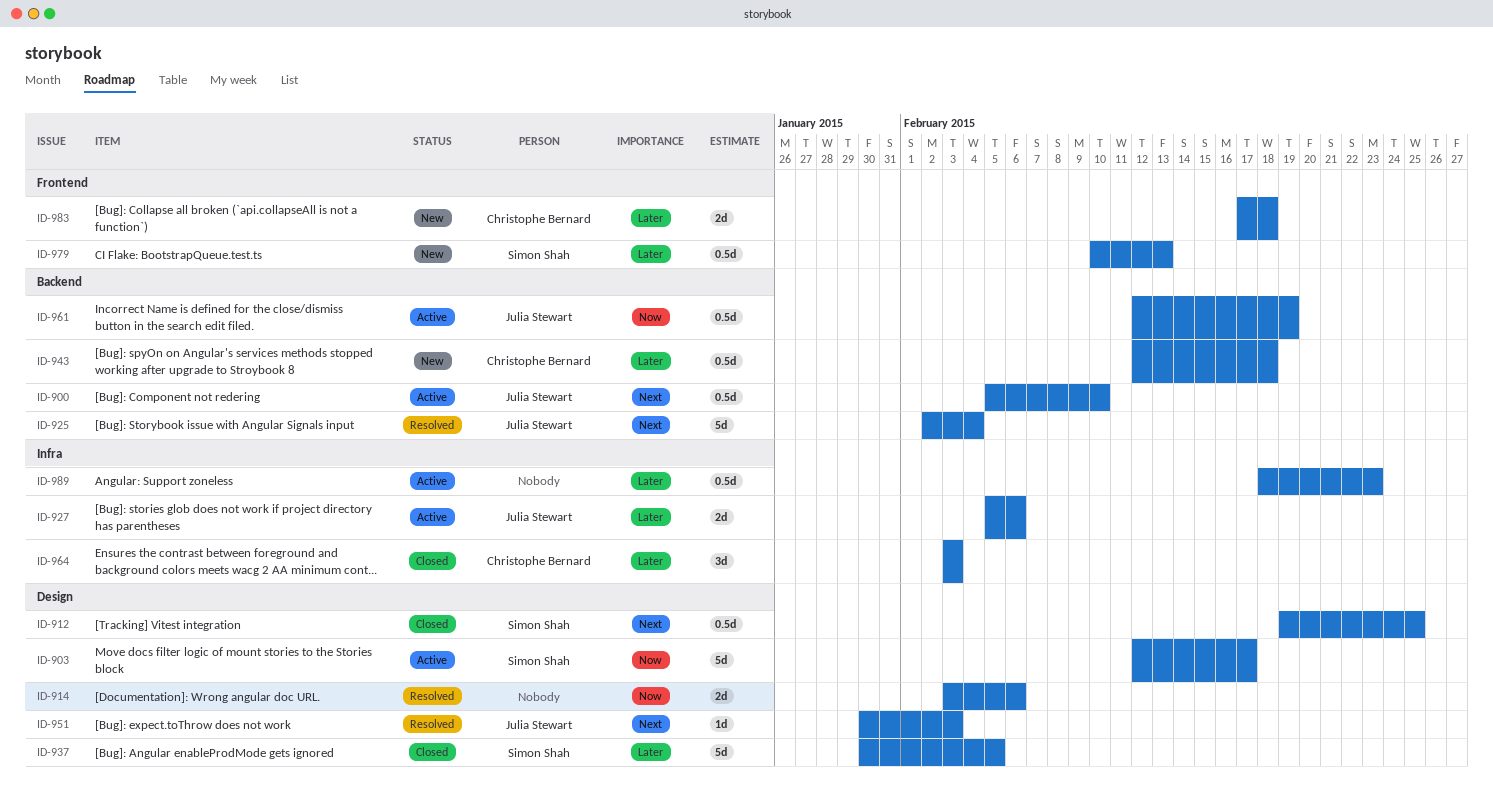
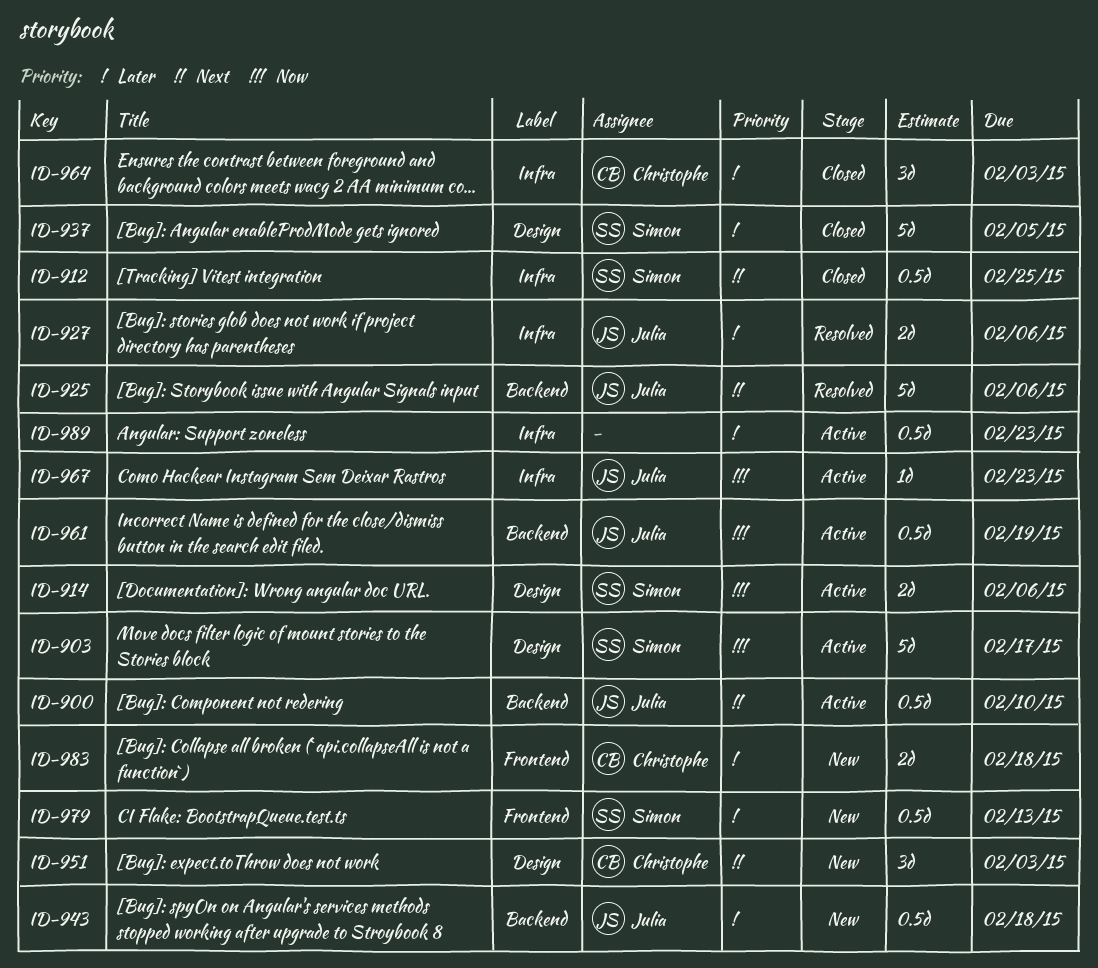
ID-912, label: Design -> Infra
ID-914, status: Resolved -> Active
ID-914, owner: none -> Simon Shah
ID-925, due: Feb 4 -> Feb 6
ID-927, status: Active -> Resolved
ID-943, owner: Christophe Bernard -> Julia Stewart
ID-951, status: Resolved -> New
ID-951, owner: Julia Stewart -> Christophe Bernard
ID-951, estimate: 1d -> 3d
ID-967: none -> present

